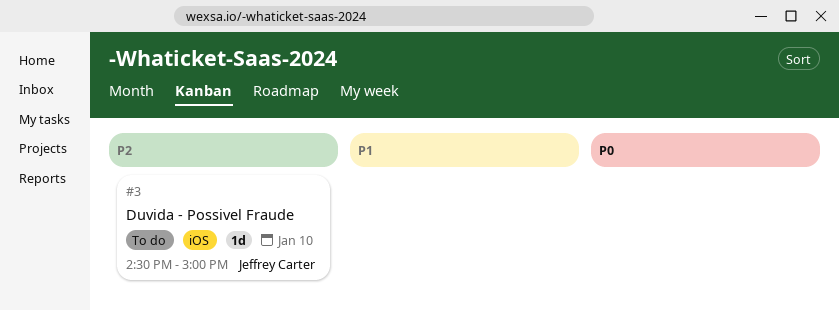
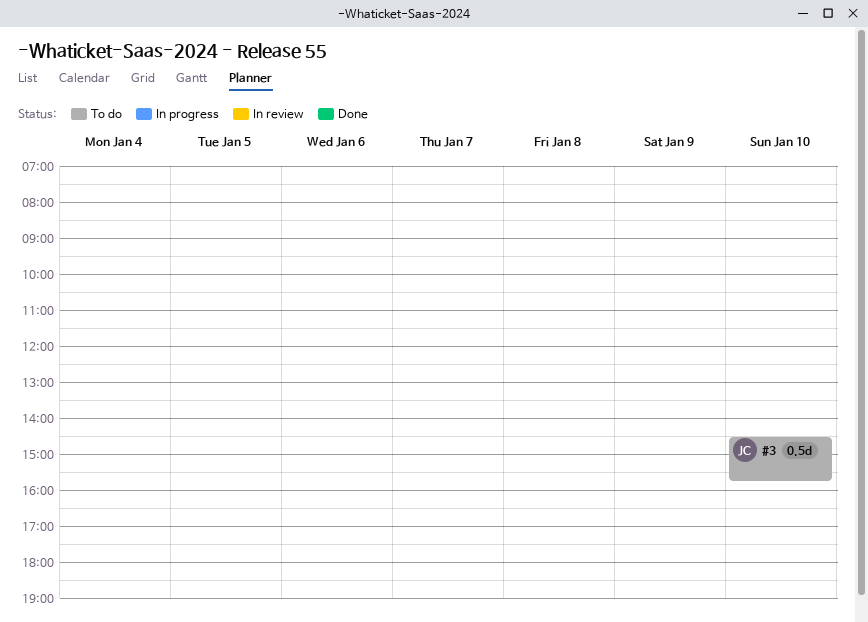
#3, estimate: 1d -> 0.5d
#3, ends: 15:00 -> 15:45

